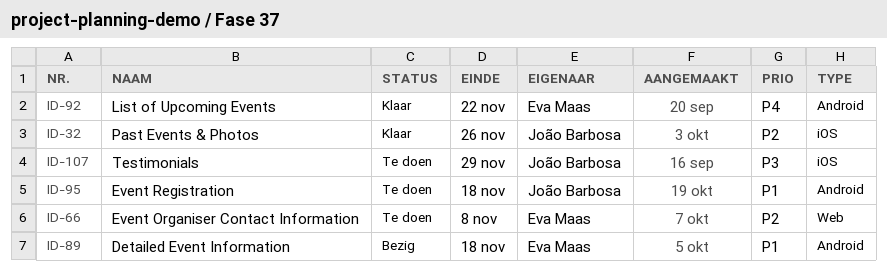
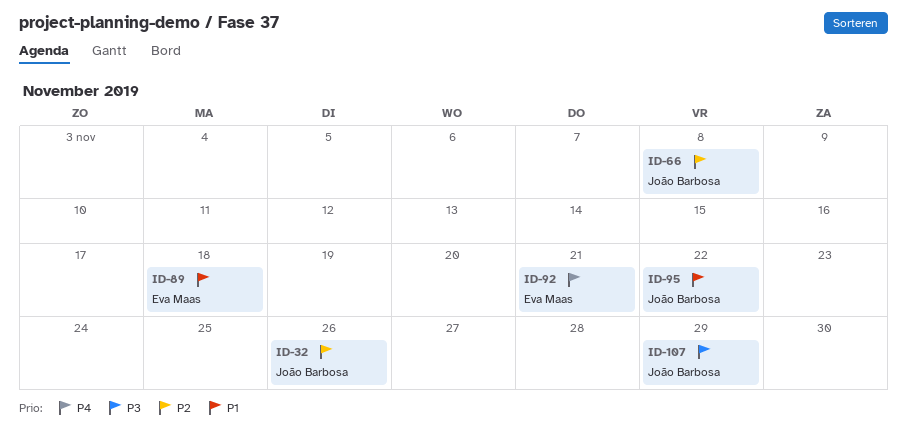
ID-66, owner: Eva Maas -> João Barbosa
ID-92, due: Nov 22 -> Nov 21
ID-95, due: Nov 18 -> Nov 22

